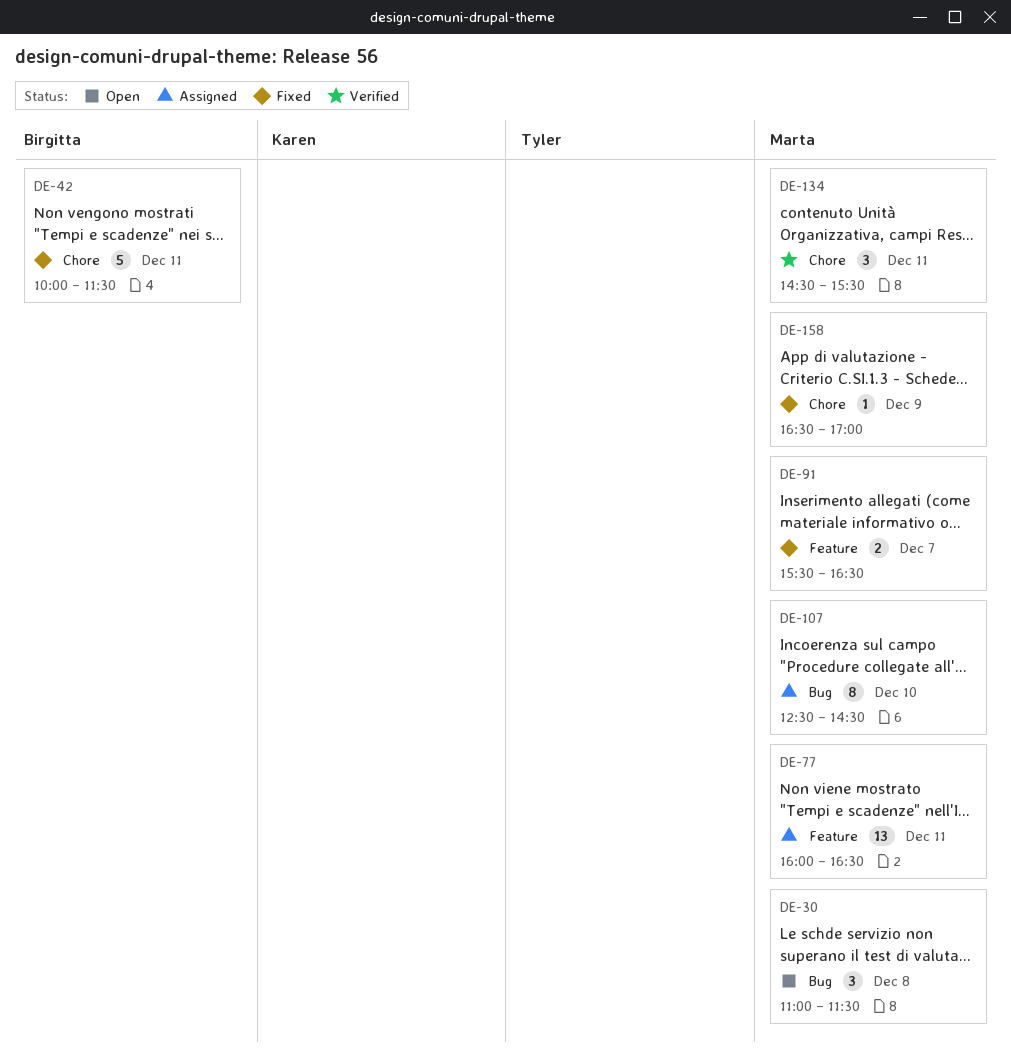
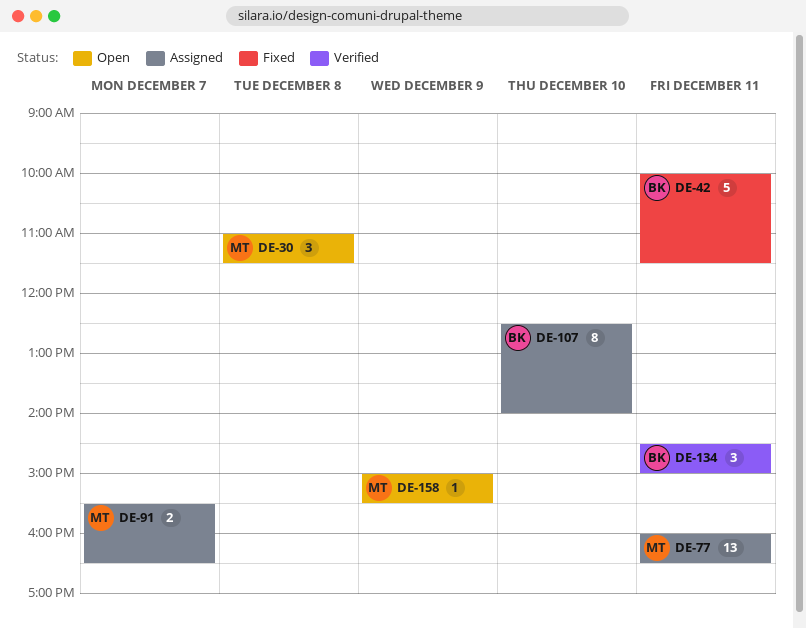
DE-91, status: Fixed -> Assigned
DE-107, owner: Marta -> Birgitta
DE-107, ends: 14:30 -> 14:00
DE-134, owner: Marta -> Birgitta
DE-134, ends: 15:30 -> 15:00
DE-158, status: Fixed -> Open
DE-158, begins: 16:30 -> 15:00
DE-158, ends: 17:00 -> 15:30

